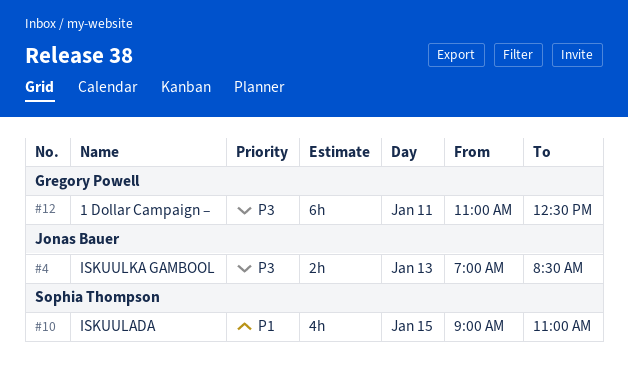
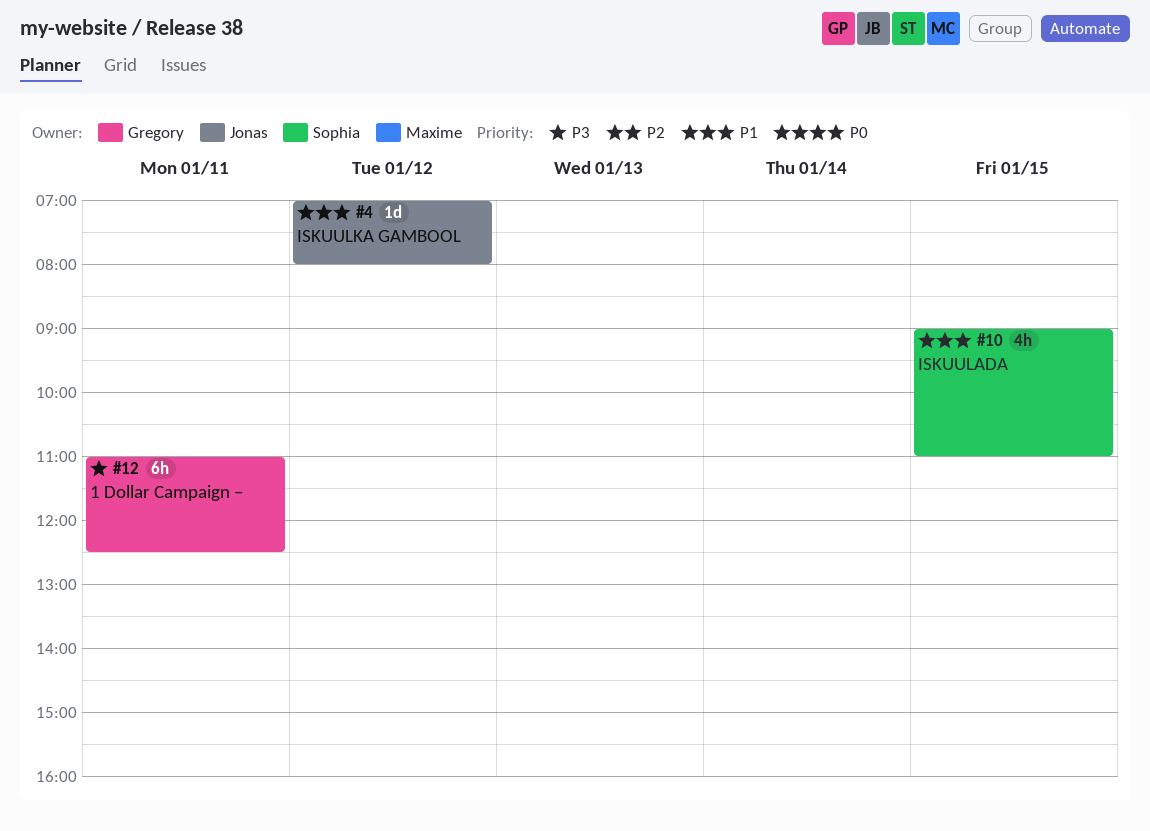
#4, priority: P3 -> P1
#4, estimate: 2h -> 1d
#4, day: Jan 13 -> Jan 12
#4, ends: 08:30 -> 08:00

